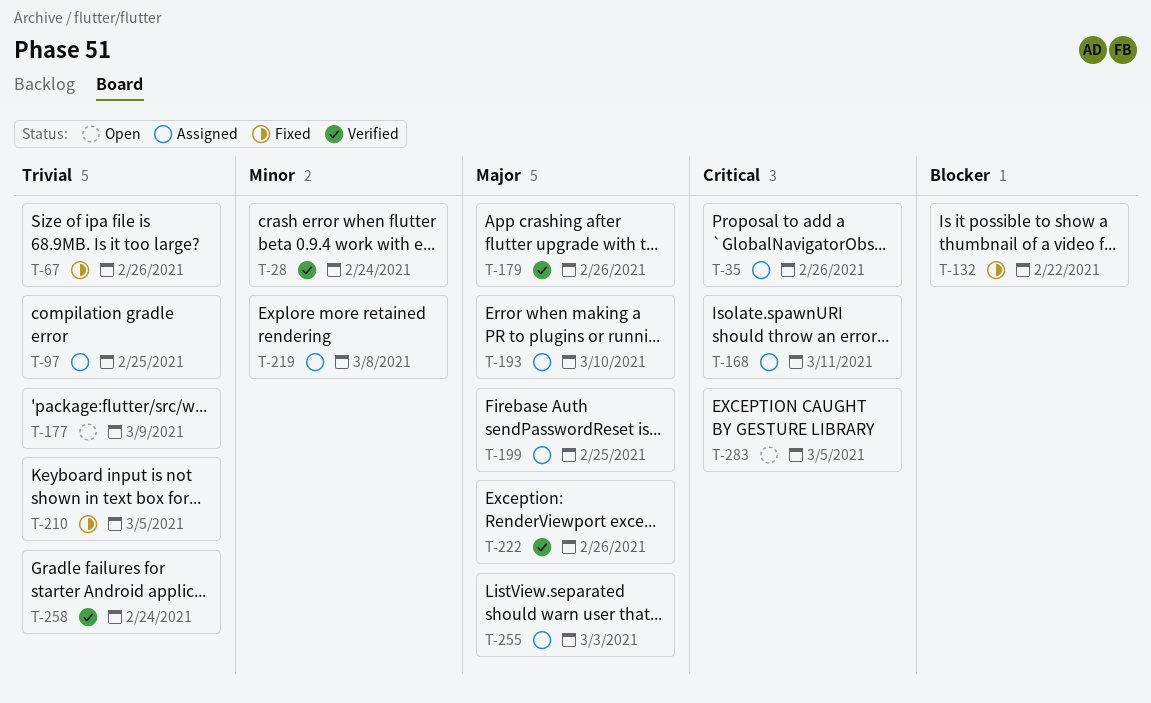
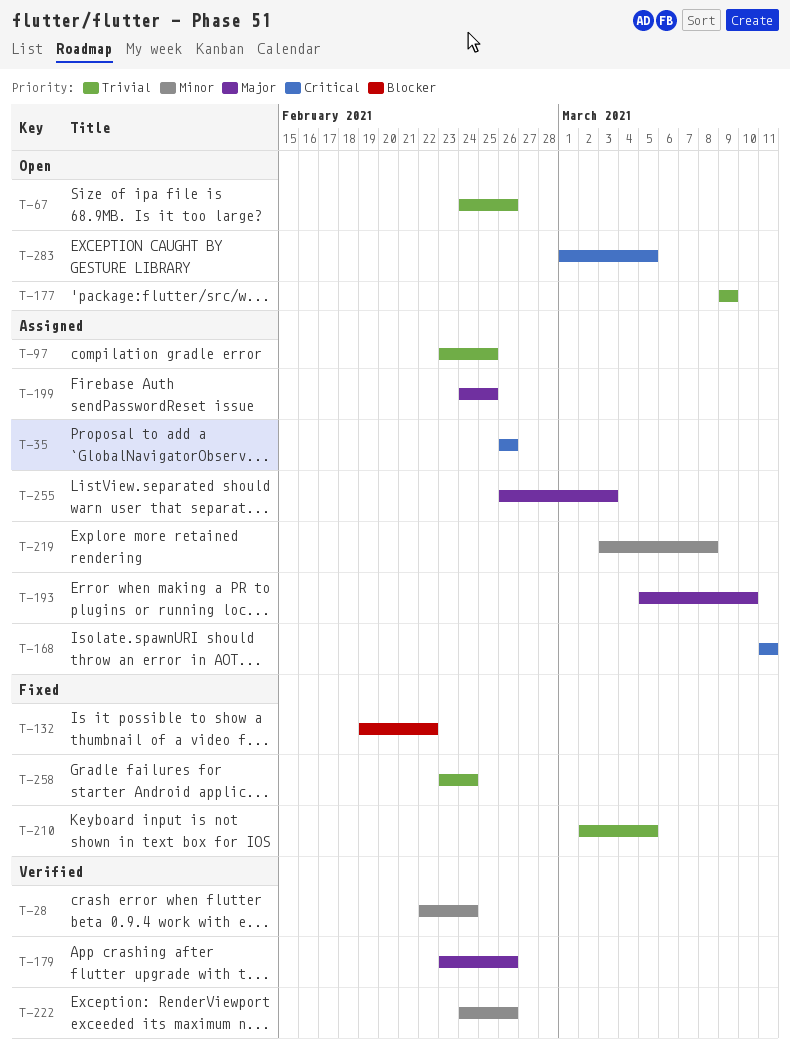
T-67, status: Fixed -> Open
T-222, priority: Major -> Minor
T-258, status: Verified -> Fixed

